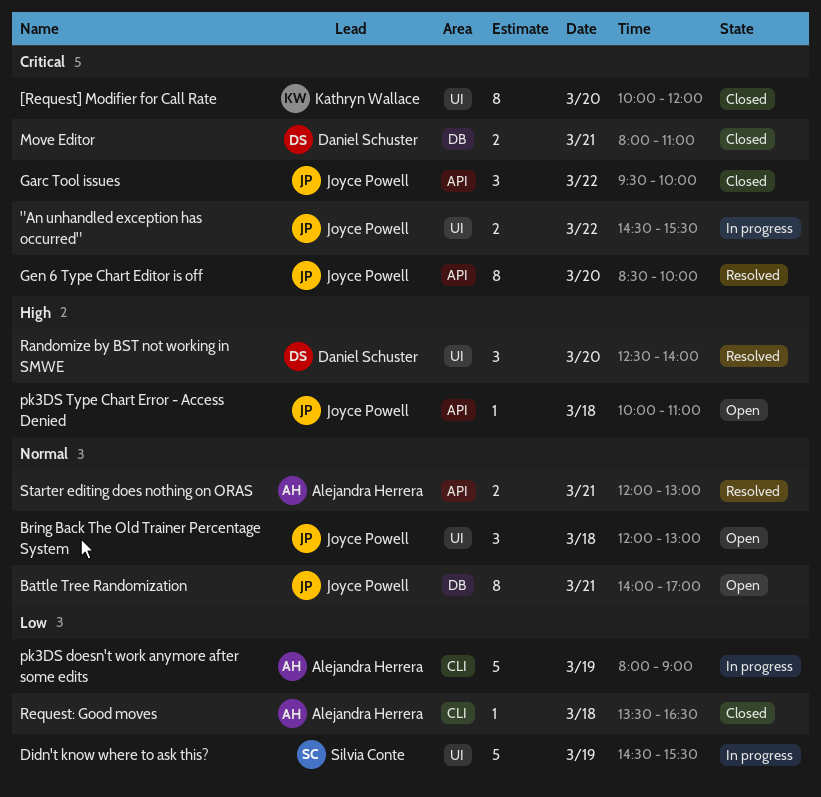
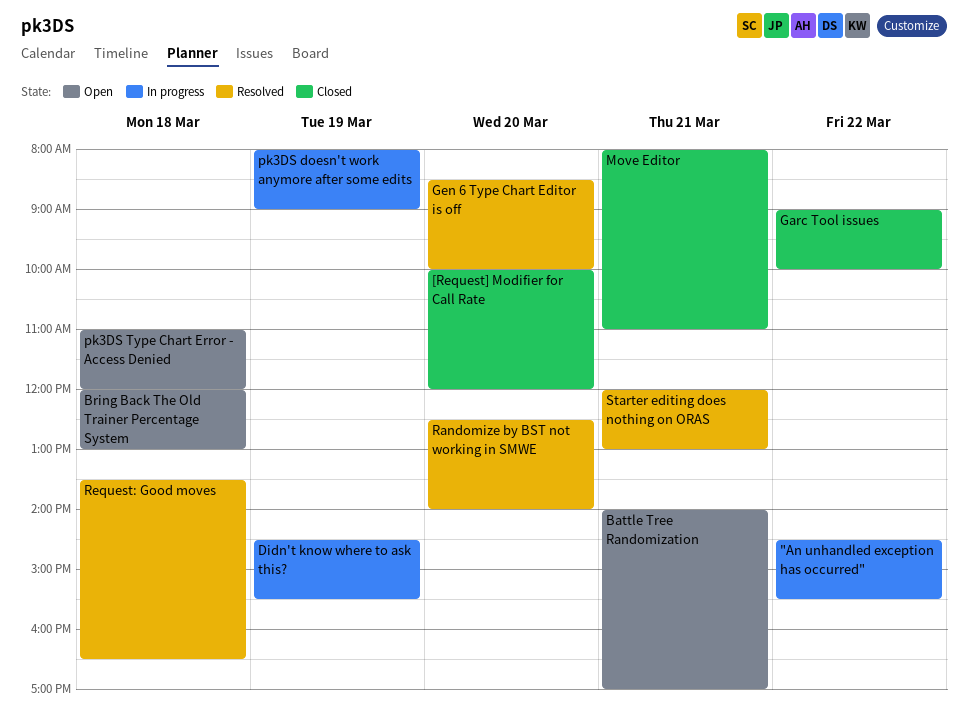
Garc Tool issues, begins: 09:30 -> 09:00
pk3DS Type Chart Error - Access Denied, begins: 10:00 -> 11:00
pk3DS Type Chart Error - Access Denied, ends: 11:00 -> 12:00
Request: Good moves, status: Closed -> Resolved

